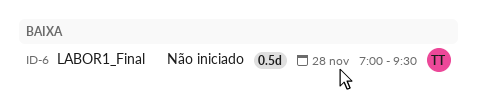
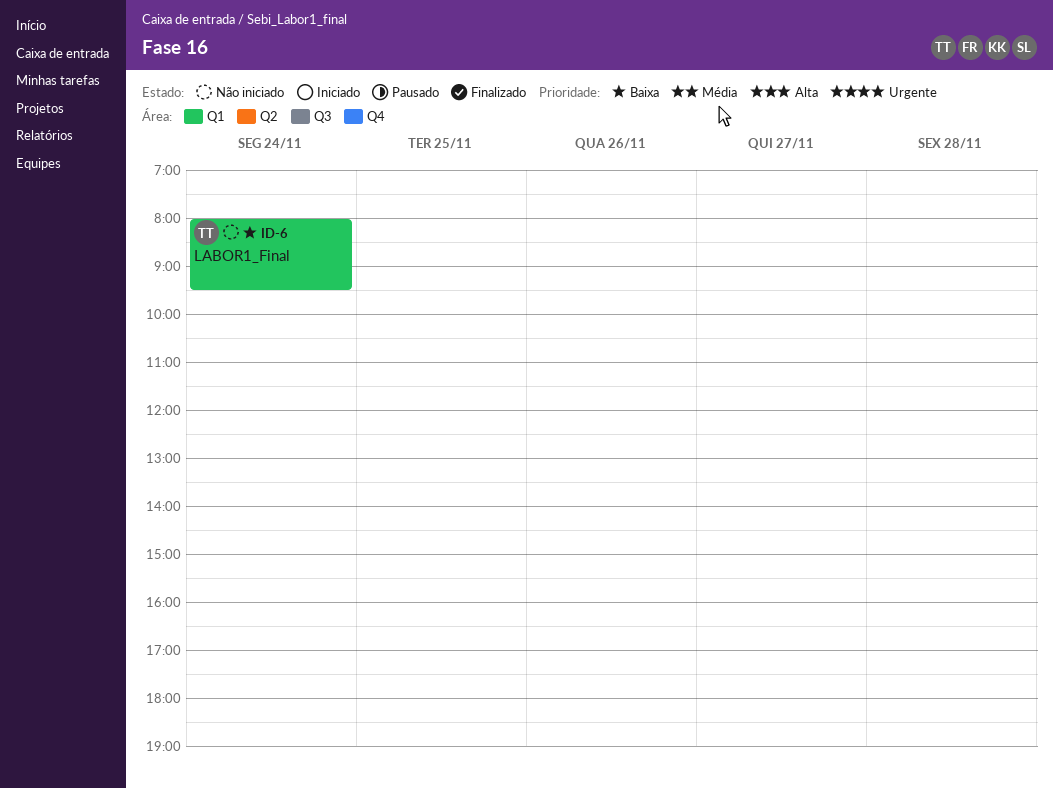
ID-6, day: Nov 28 -> Nov 24
ID-6, begins: 07:00 -> 08:00

